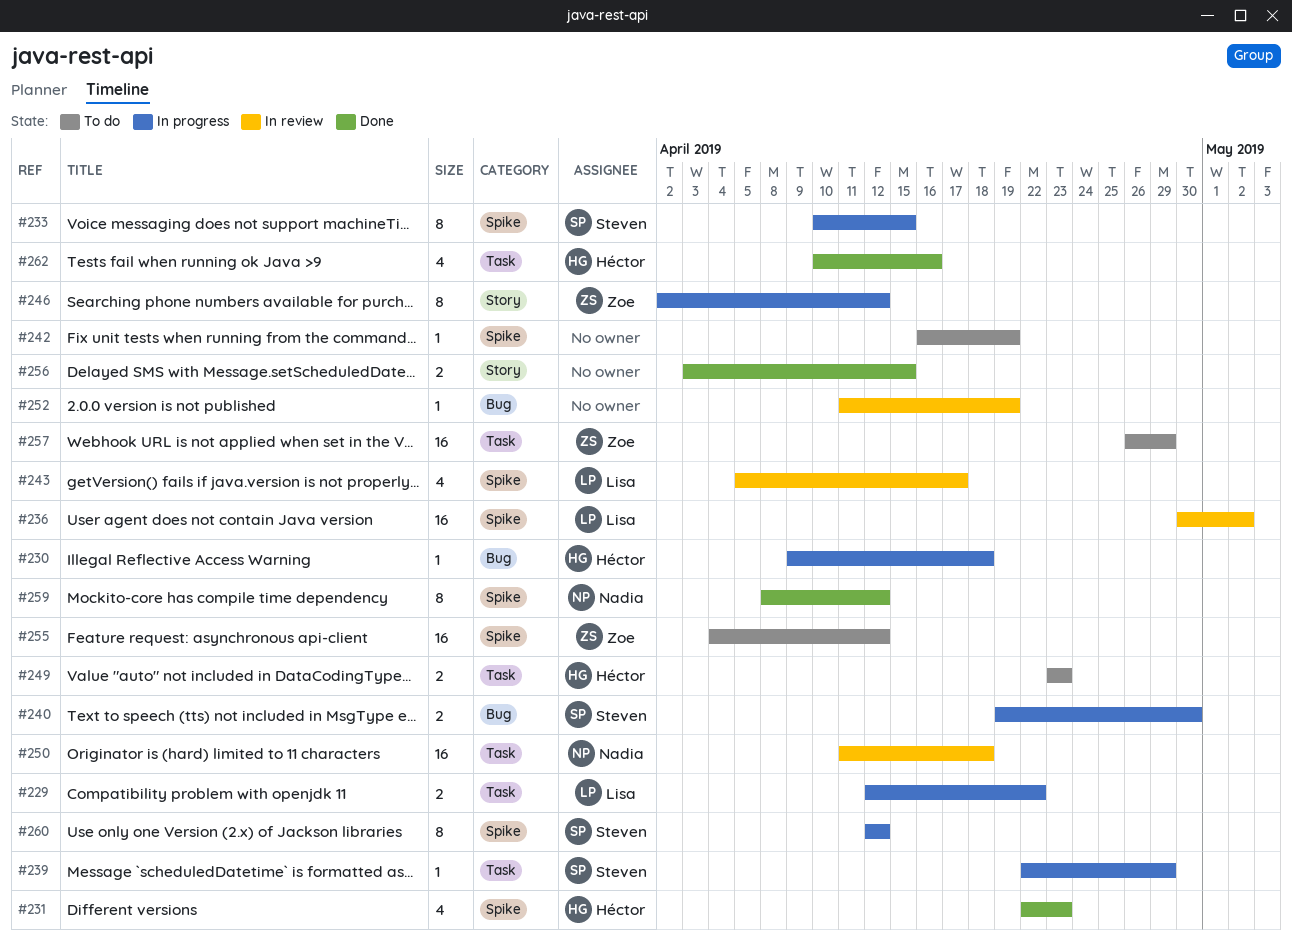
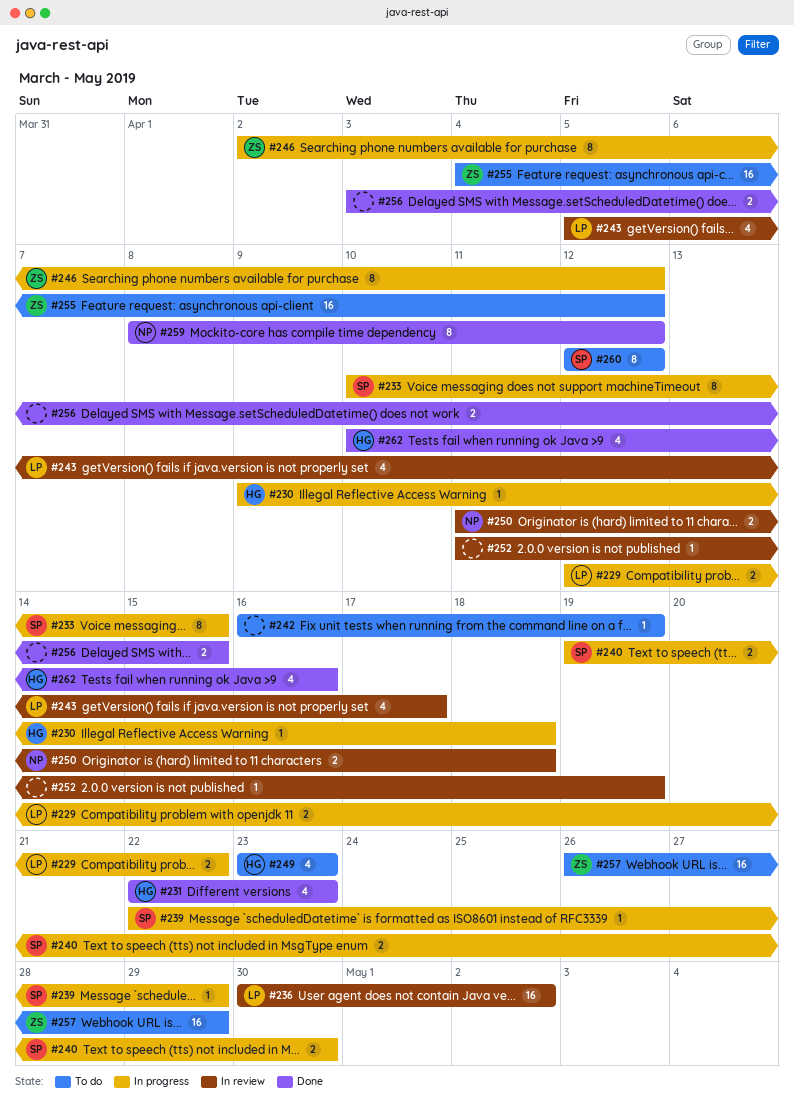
#249, estimate: 2 -> 4
#250, estimate: 16 -> 2
#260, status: In progress -> To do

